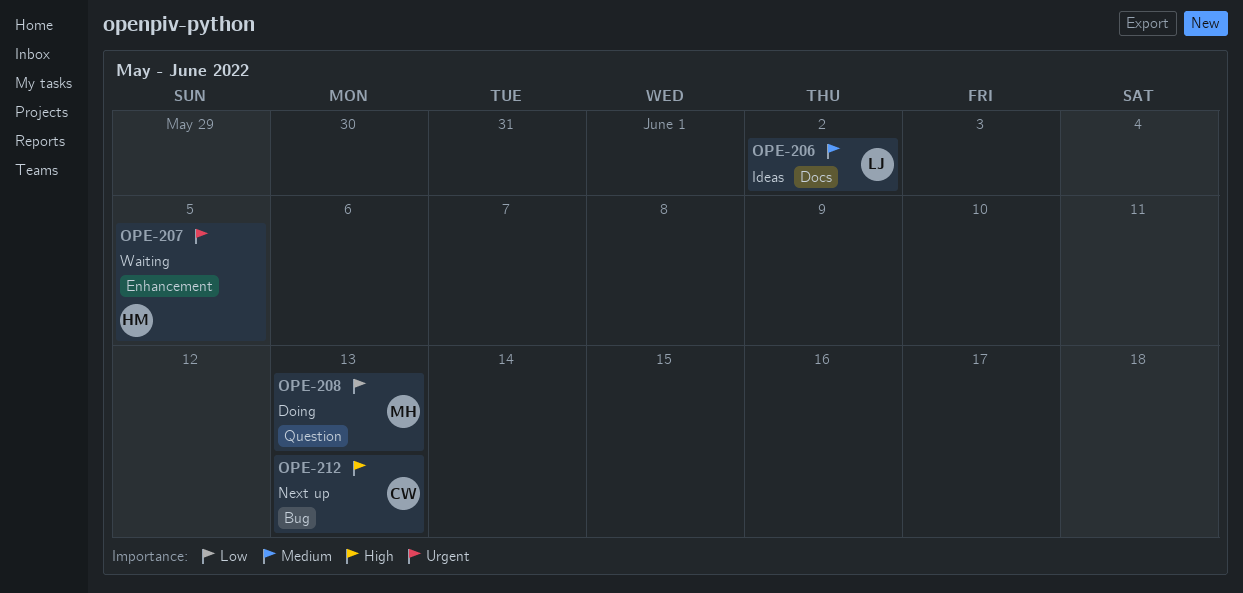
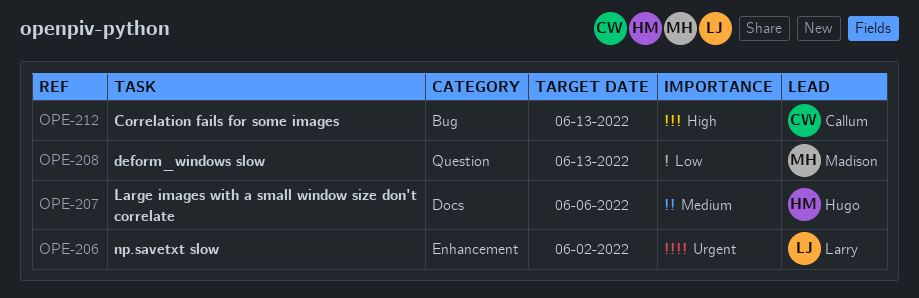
OPE-206, priority: Medium -> Urgent
OPE-206, label: Docs -> Enhancement
OPE-207, priority: Urgent -> Medium
OPE-207, label: Enhancement -> Docs
OPE-207, due: Jun 5 -> Jun 6

